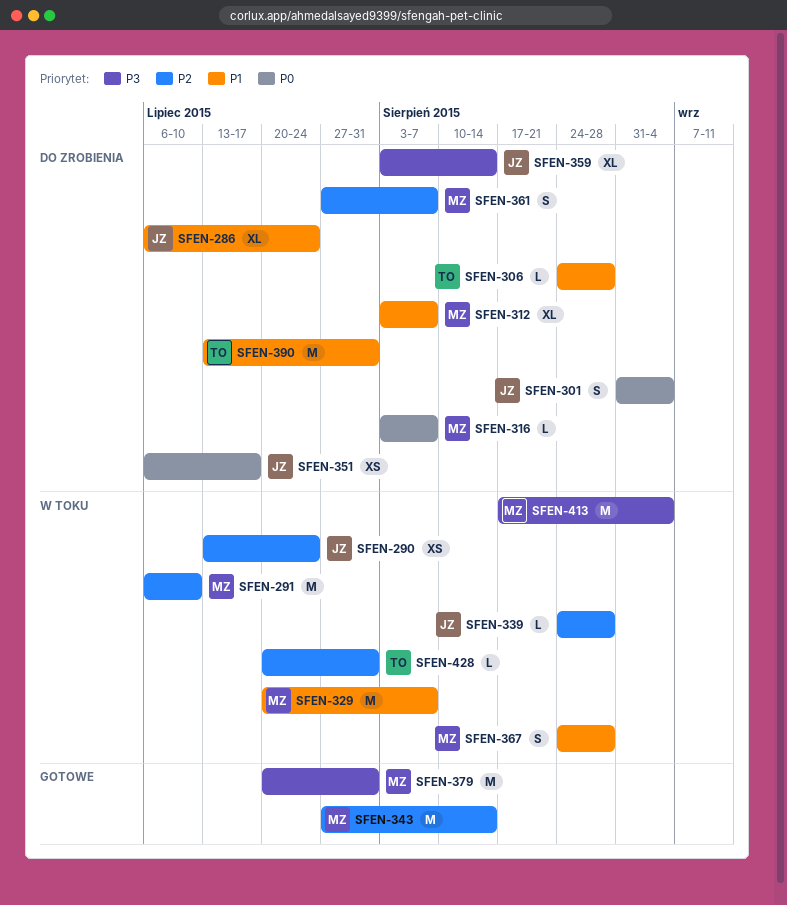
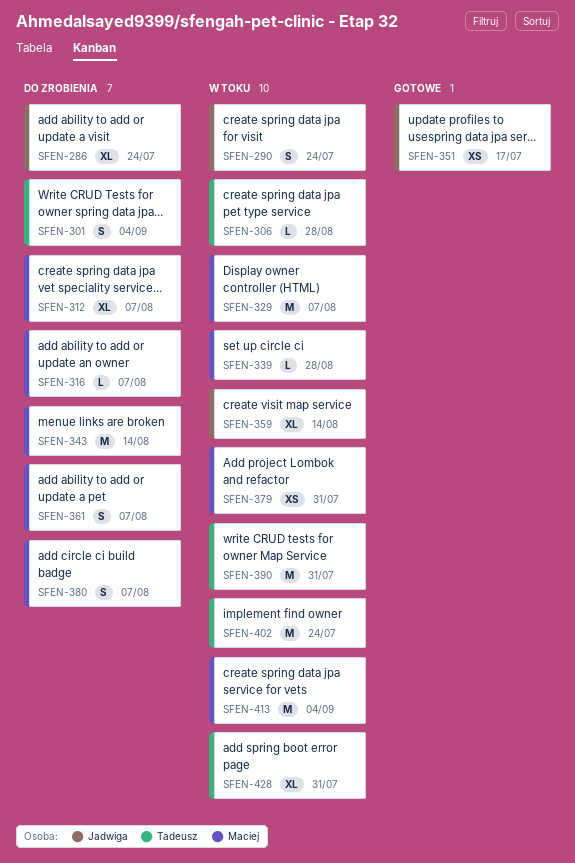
SFEN-290, estimate: XS -> S
SFEN-291: present -> none
SFEN-301, owner: Jadwiga -> Tadeusz
SFEN-306, status: Do zrobienia -> W toku
SFEN-339, owner: Jadwiga -> Maciej
SFEN-343, status: Gotowe -> Do zrobienia
SFEN-351, status: Do zrobienia -> Gotowe
SFEN-359, status: Do zrobienia -> W toku
SFEN-367: present -> none
SFEN-379, status: Gotowe -> W toku
SFEN-379, estimate: M -> XS
SFEN-380: none -> present
SFEN-390, status: Do zrobienia -> W toku
SFEN-402: none -> present
SFEN-428, estimate: L -> XL

